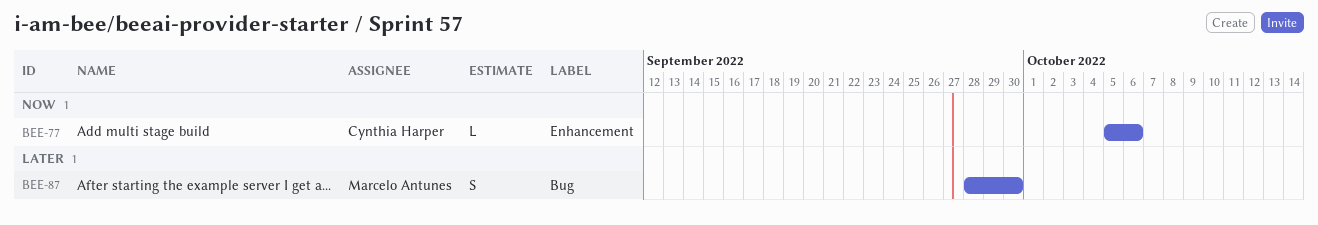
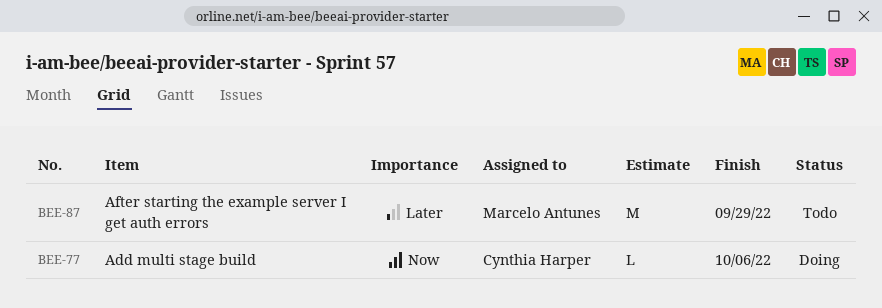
BEE-87, estimate: S -> M
BEE-87, due: Sep 30 -> Sep 29

